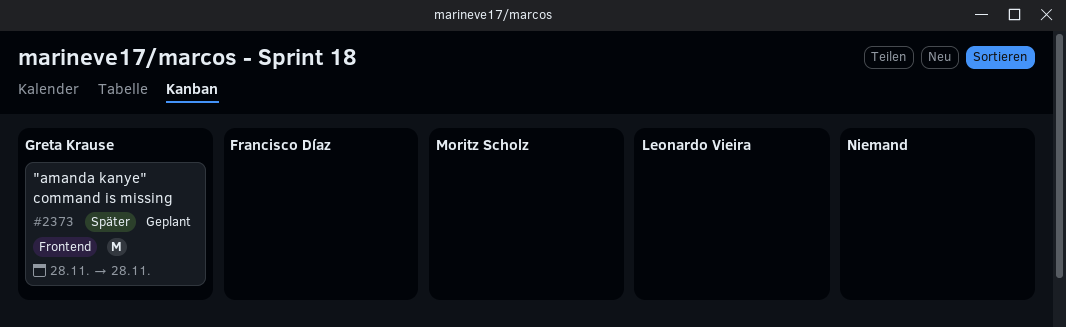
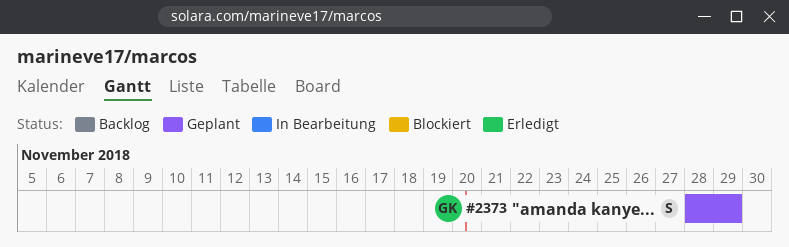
#2373, estimate: M -> S
#2373, due: Nov 28 -> Nov 29

